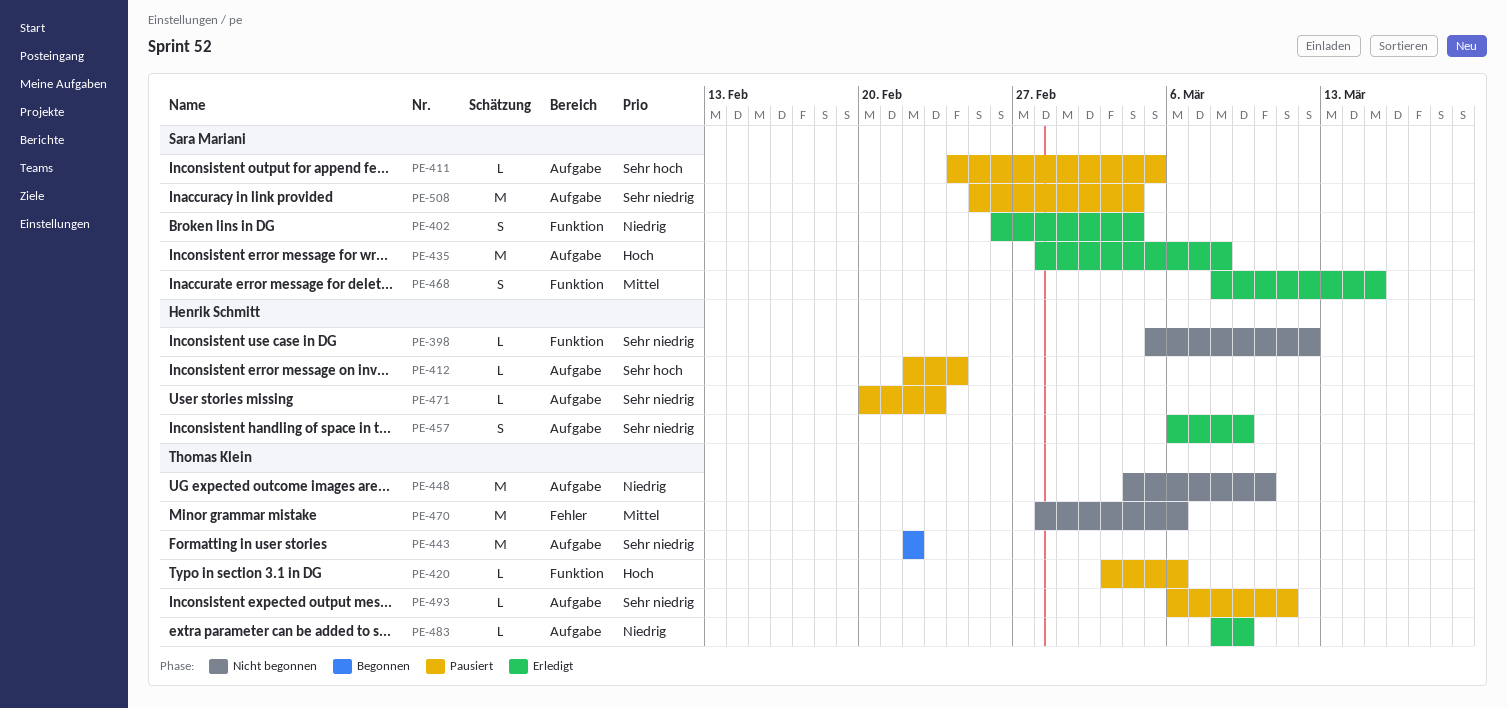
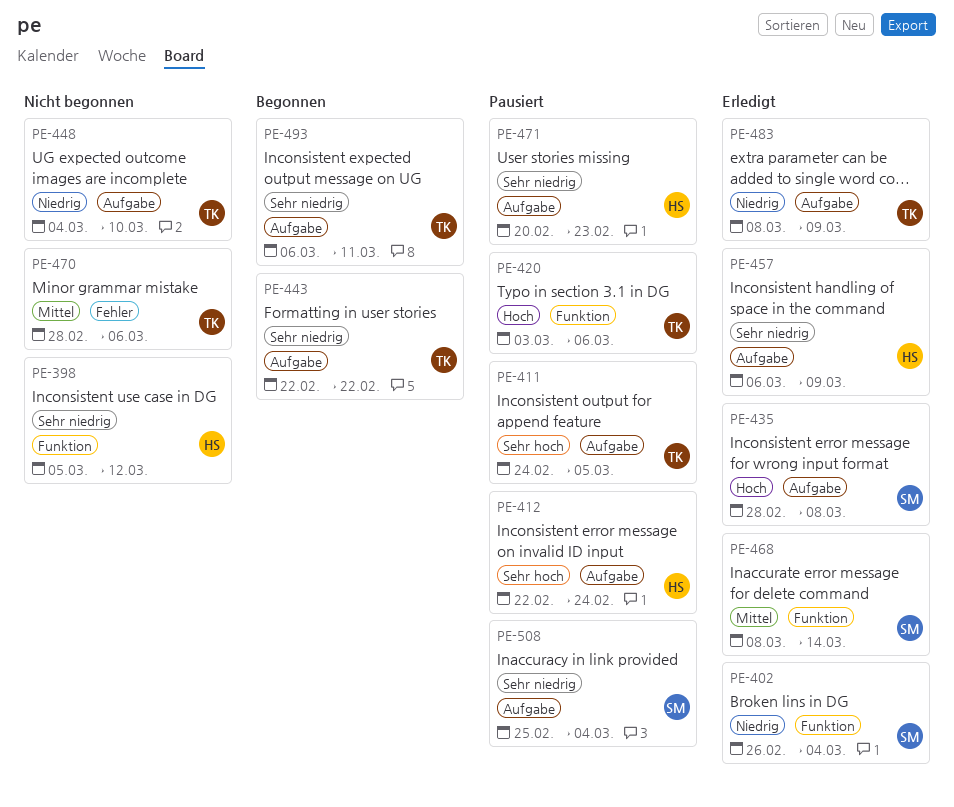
PE-411, owner: Sara Mariani -> Thomas Klein
PE-468, due: Mar 15 -> Mar 14
PE-493, status: Pausiert -> Begonnen

